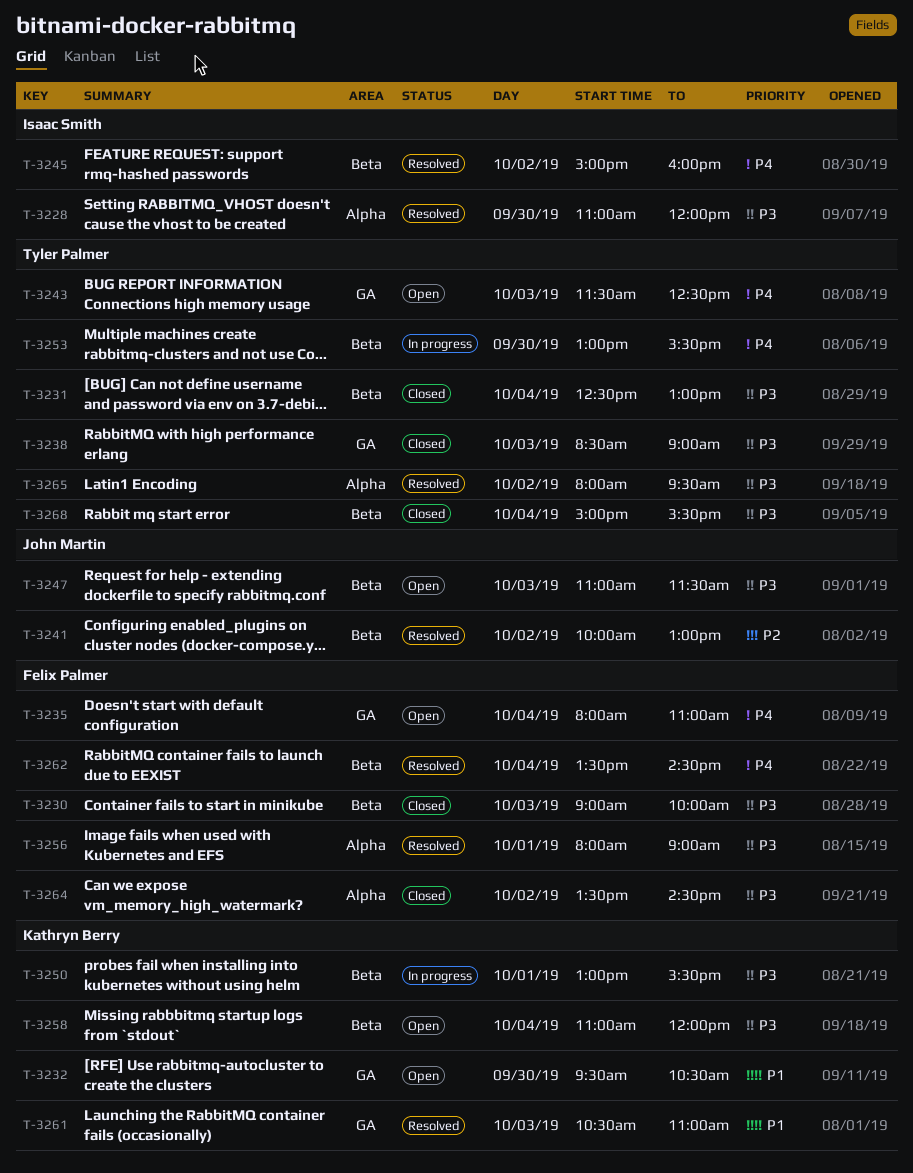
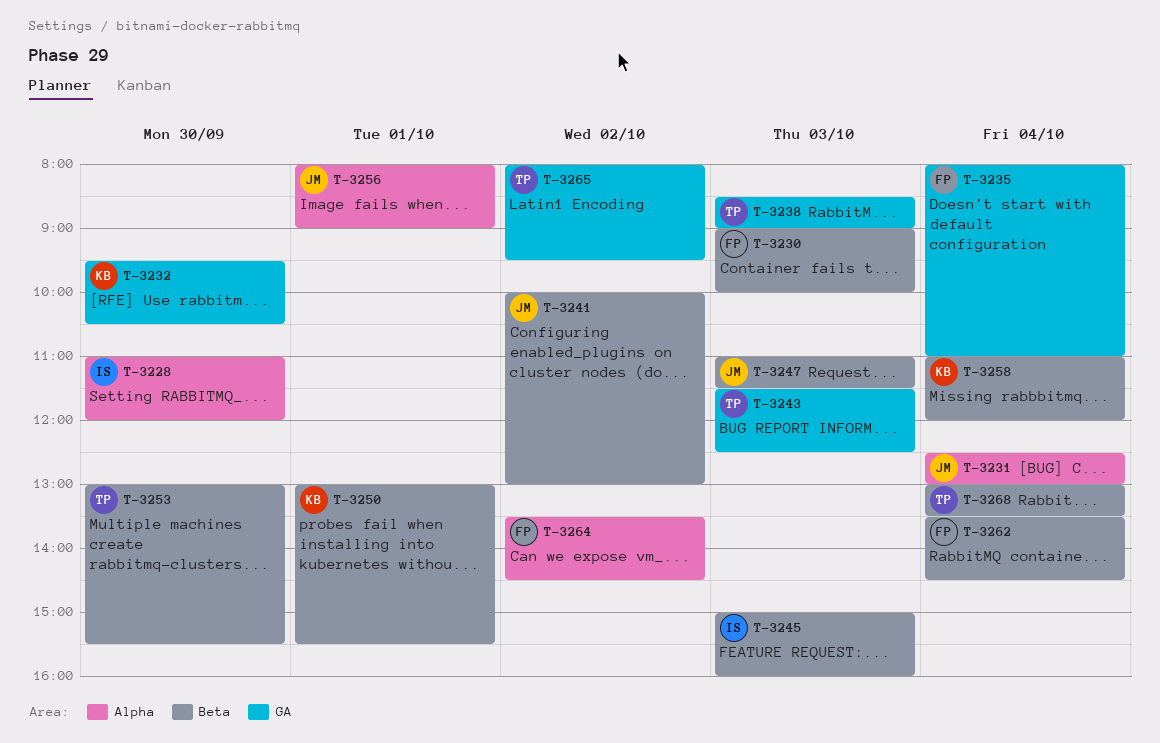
T-3231, owner: Tyler Palmer -> John Martin
T-3231, label: Beta -> Alpha
T-3245, day: Oct 2 -> Oct 3
T-3256, owner: Felix Palmer -> John Martin
T-3261: present -> none
T-3265, label: Alpha -> GA
T-3268, begins: 15:00 -> 13:00
T-3268, ends: 15:30 -> 13:30

